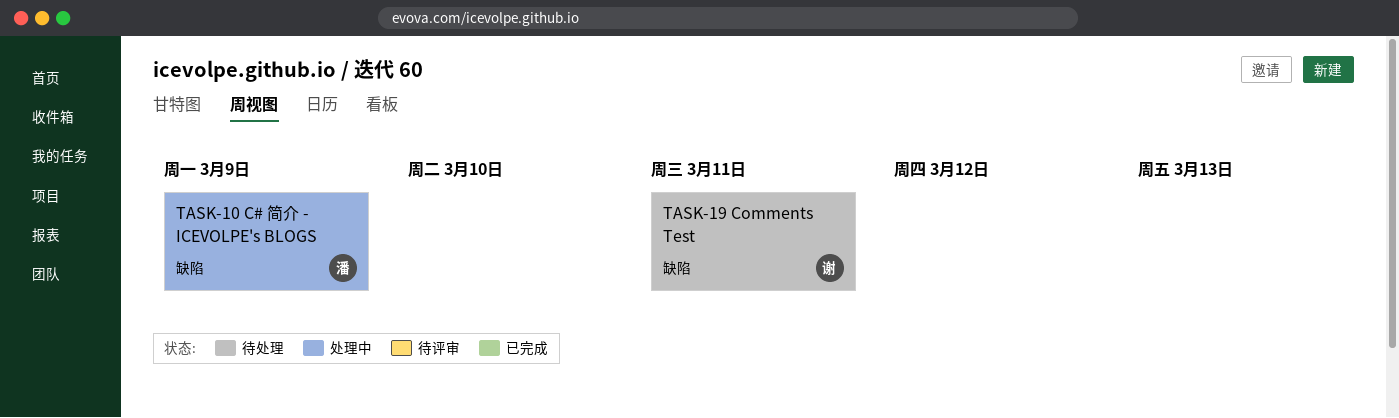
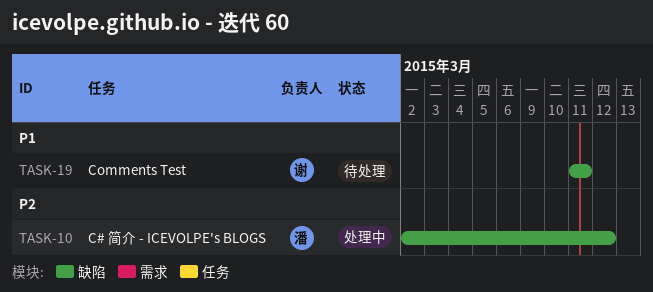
TASK-10, due: Mar 9 -> Mar 12

